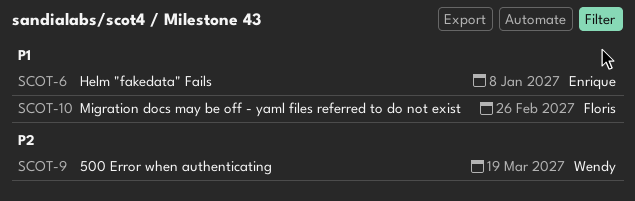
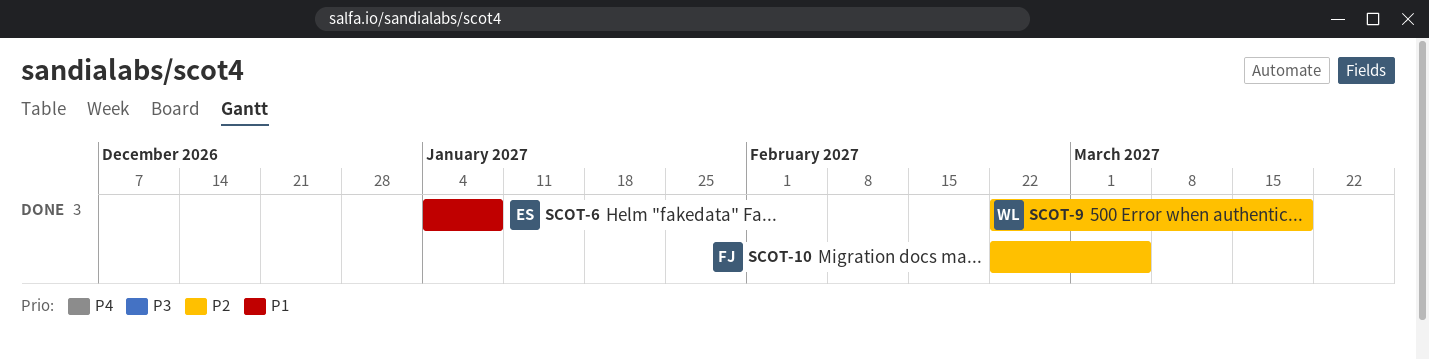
SCOT-10, priority: P1 -> P2
SCOT-10, due: Feb 26 -> Mar 5

